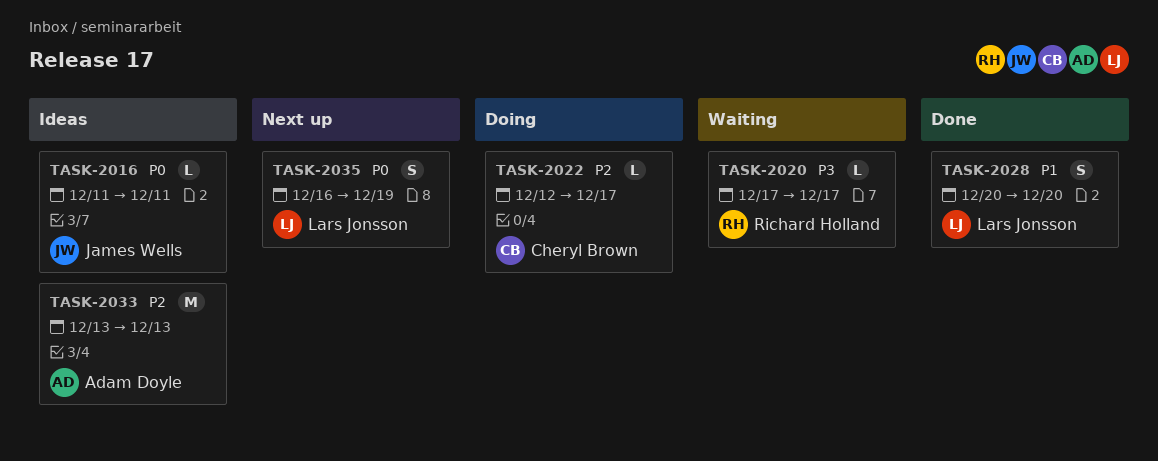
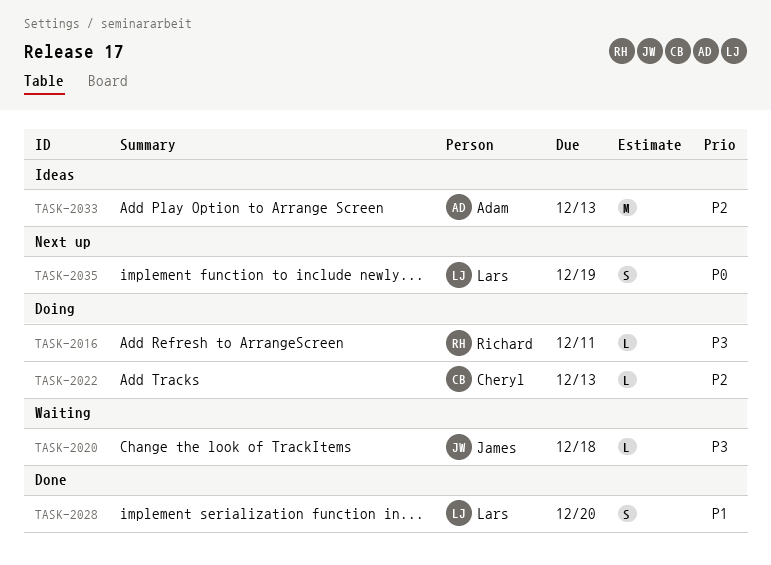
TASK-2016, status: Ideas -> Doing
TASK-2016, owner: James Wells -> Richard Holland
TASK-2016, priority: P0 -> P3
TASK-2020, owner: Richard Holland -> James Wells
TASK-2020, due: Dec 17 -> Dec 18
TASK-2022, due: Dec 17 -> Dec 13

